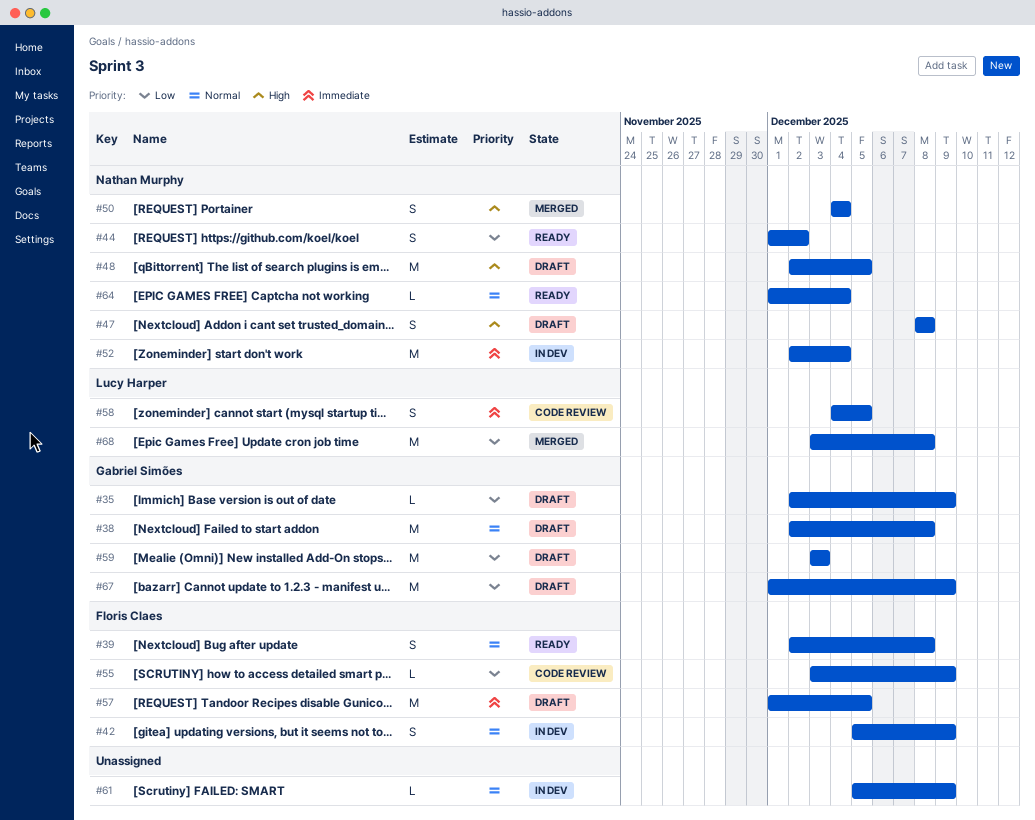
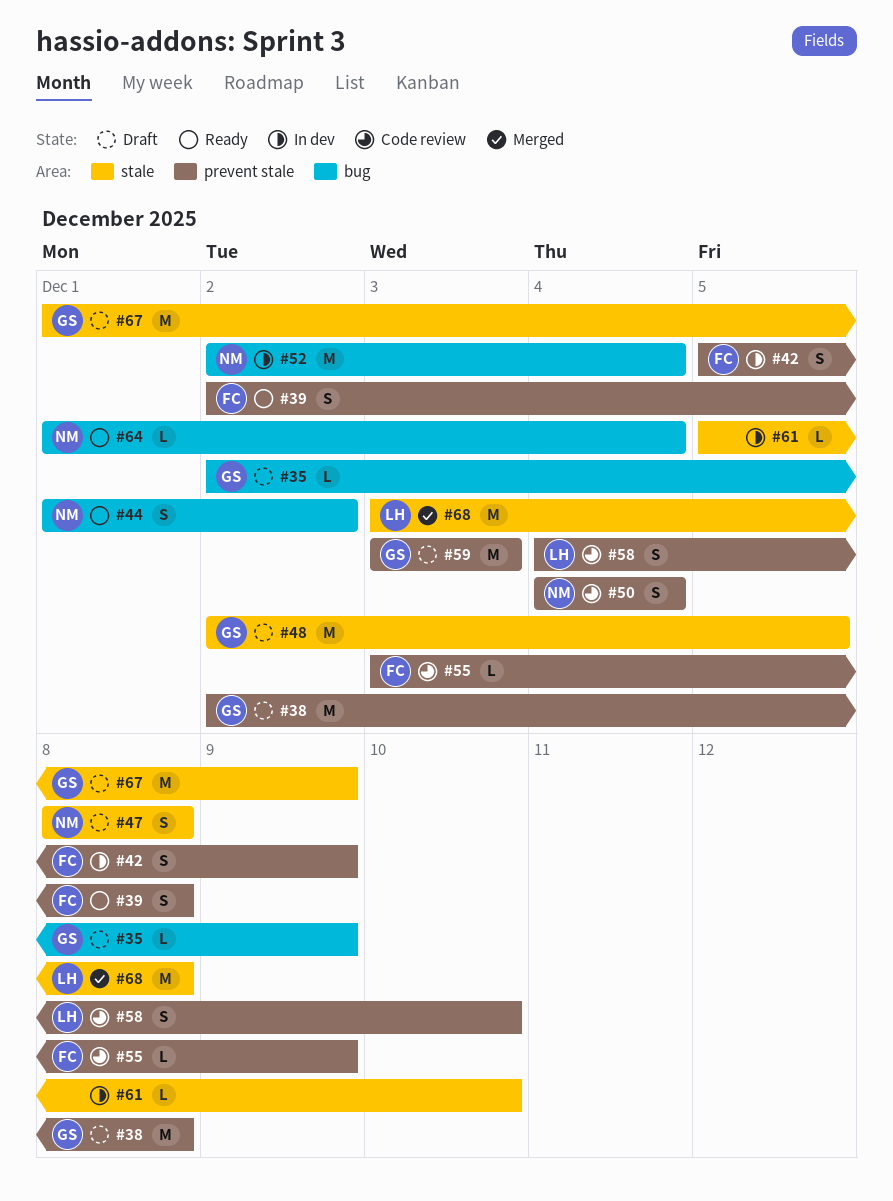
#48, owner: Nathan Murphy -> Gabriel Simões
#50, status: Merged -> Code review
#57: present -> none
#58, due: Dec 5 -> Dec 10
#61, due: Dec 9 -> Dec 10

